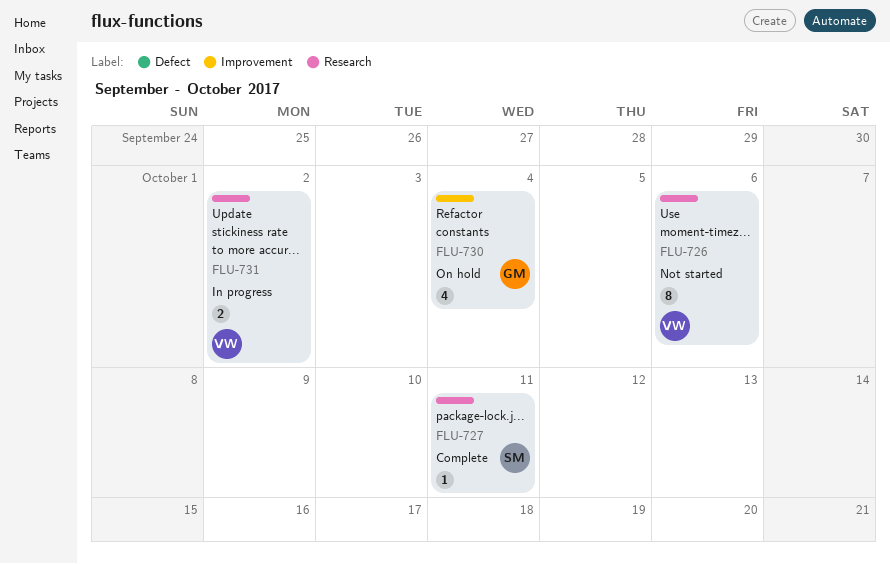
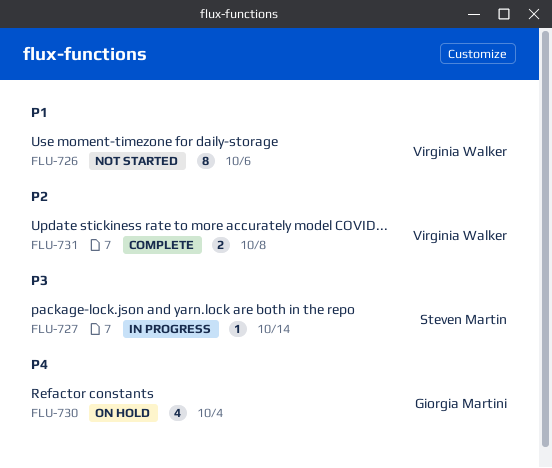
FLU-727, status: Complete -> In progress
FLU-727, due: Oct 11 -> Oct 14
FLU-731, status: In progress -> Complete
FLU-731, due: Oct 2 -> Oct 8

